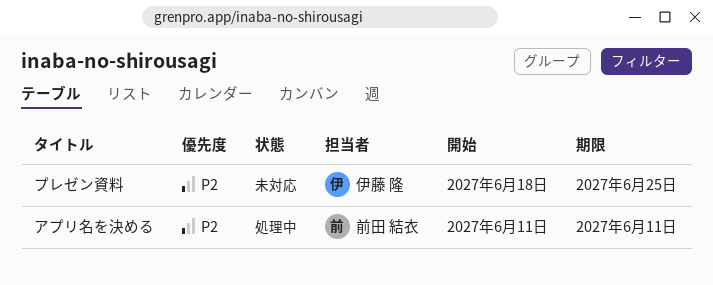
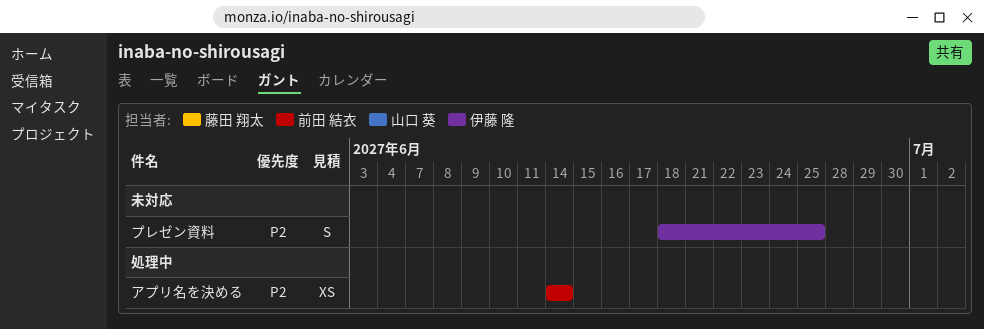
アプリ名を決める, start: Jun 11 -> Jun 14
アプリ名を決める, due: Jun 11 -> Jun 14

